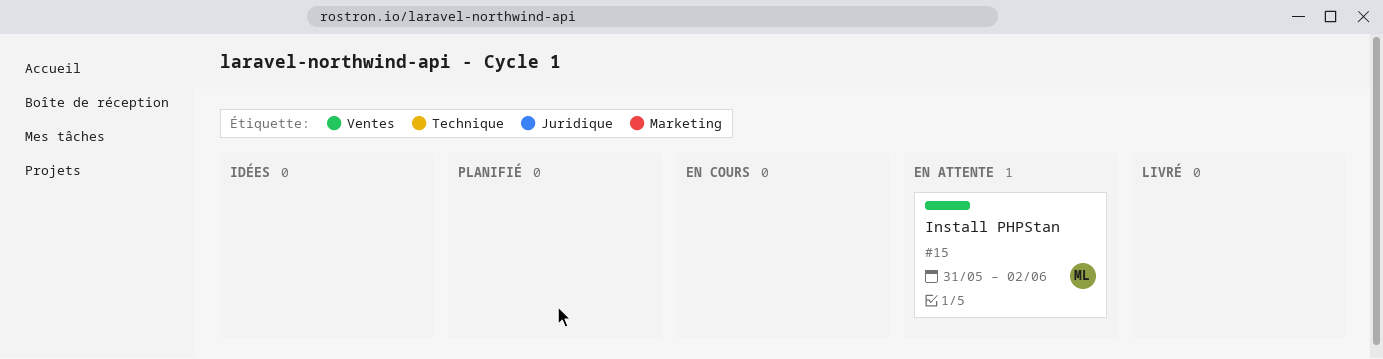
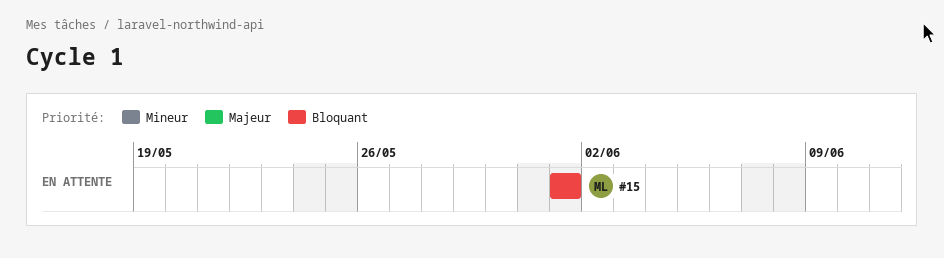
#15, start: May 31 -> Jun 1
#15, due: Jun 2 -> Jun 1

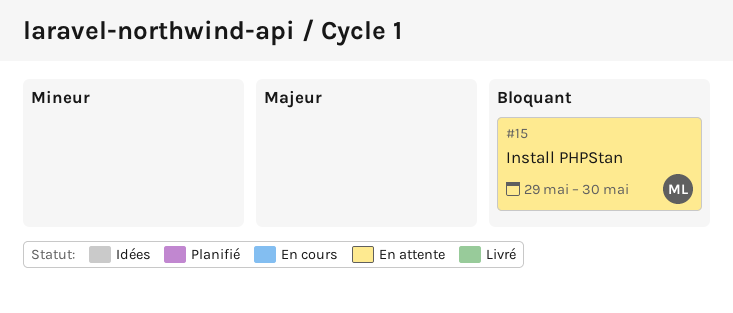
#15, start: Jun 1 -> May 29
#15, due: Jun 1 -> May 30

